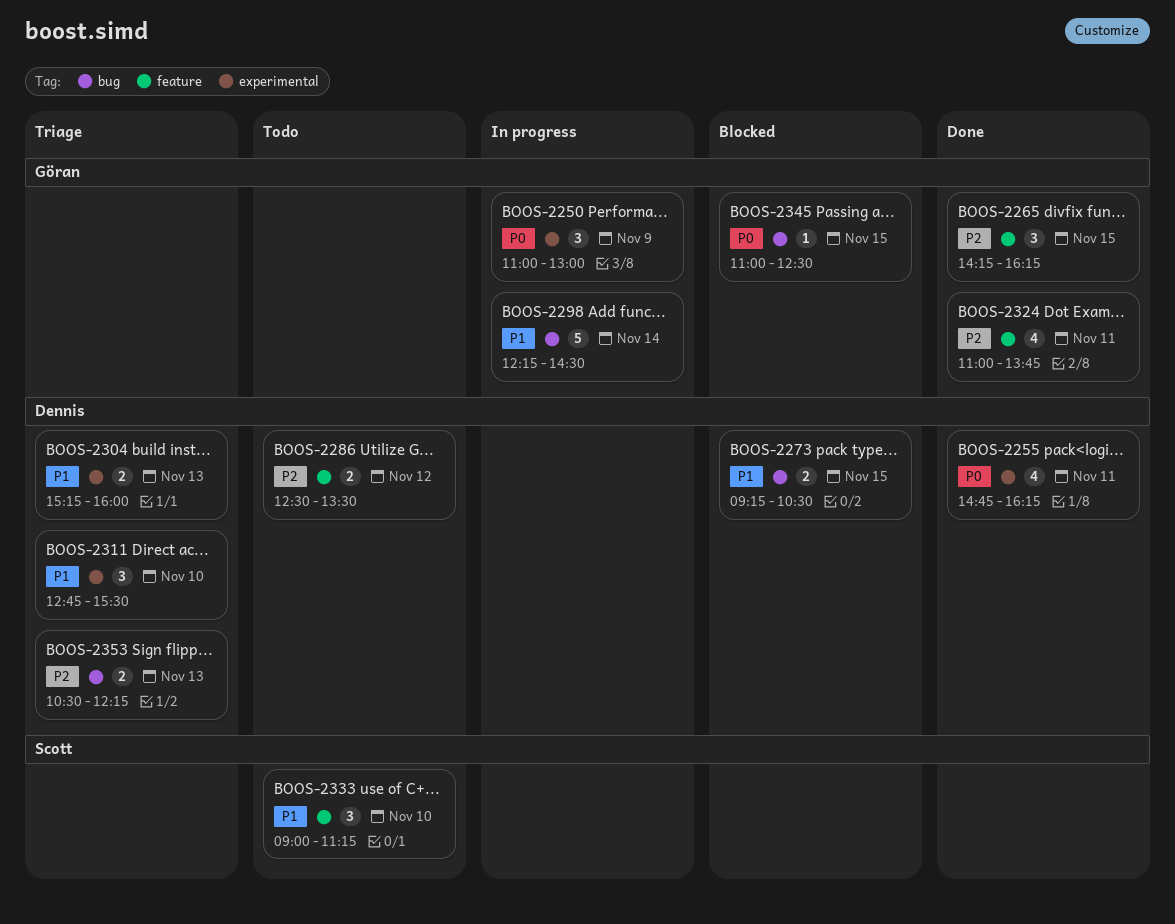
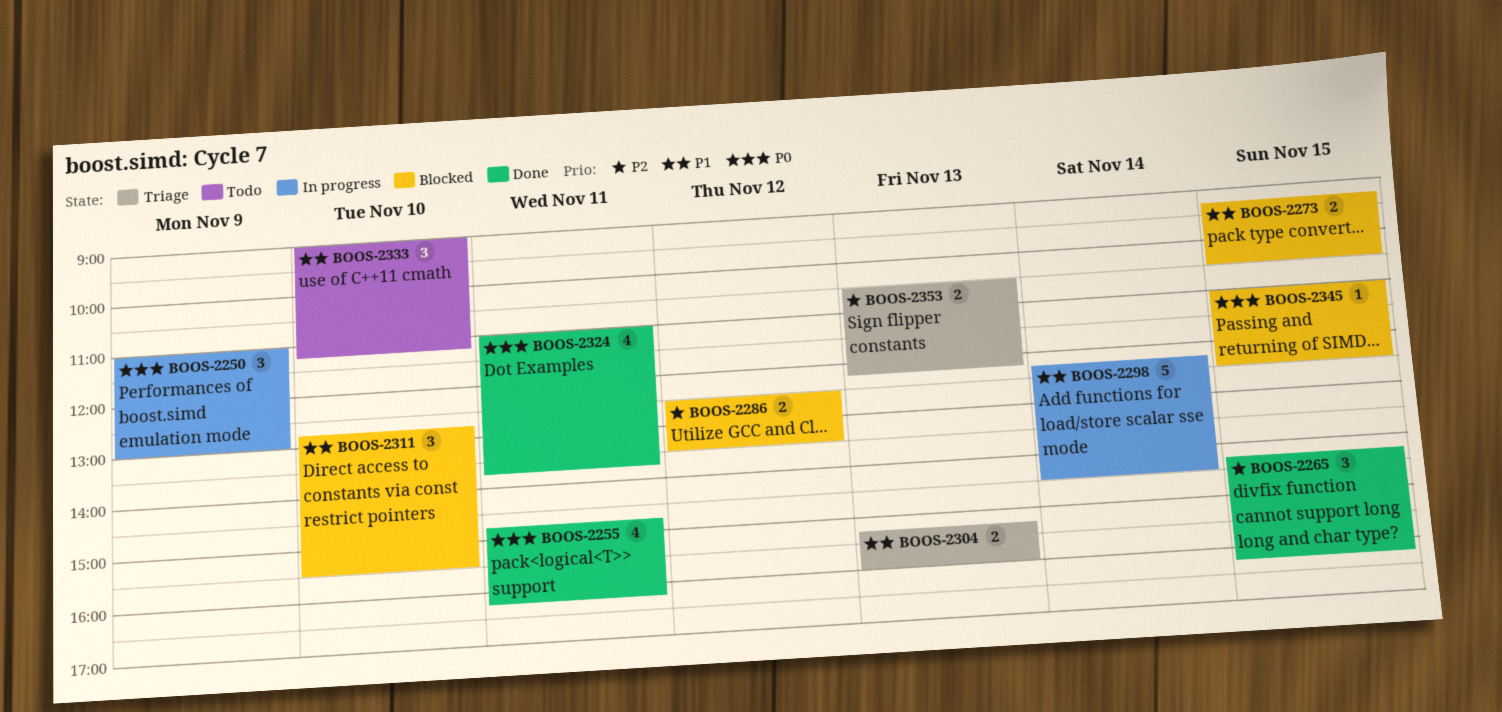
BOOS-2286, status: Todo -> Blocked
BOOS-2311, status: Triage -> Blocked
BOOS-2324, priority: P2 -> P0

